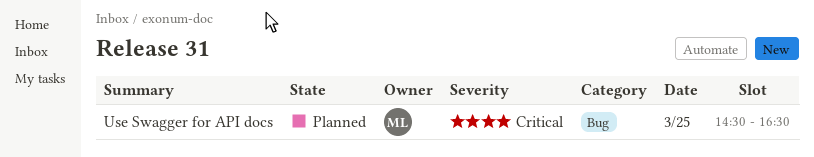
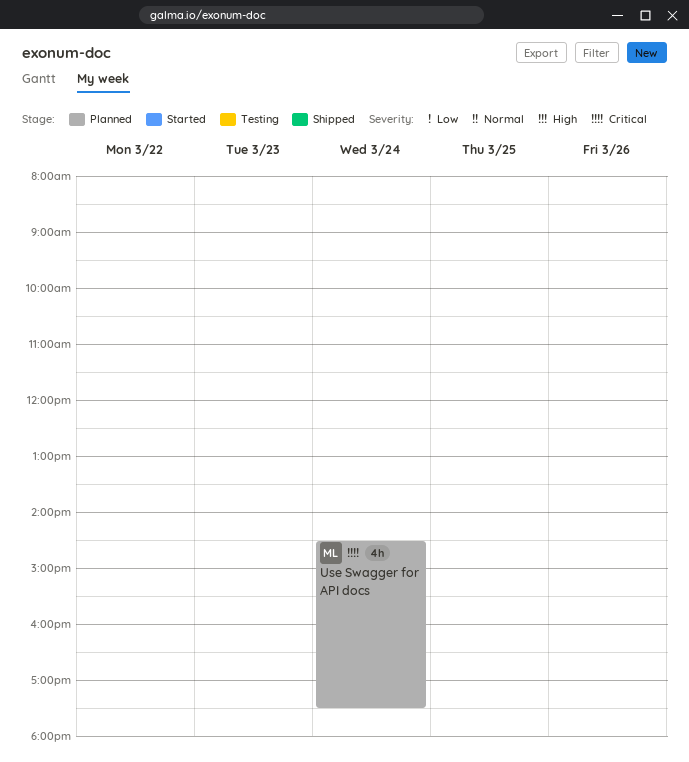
Use Swagger for API docs, day: Mar 25 -> Mar 24
Use Swagger for API docs, ends: 16:30 -> 17:30

